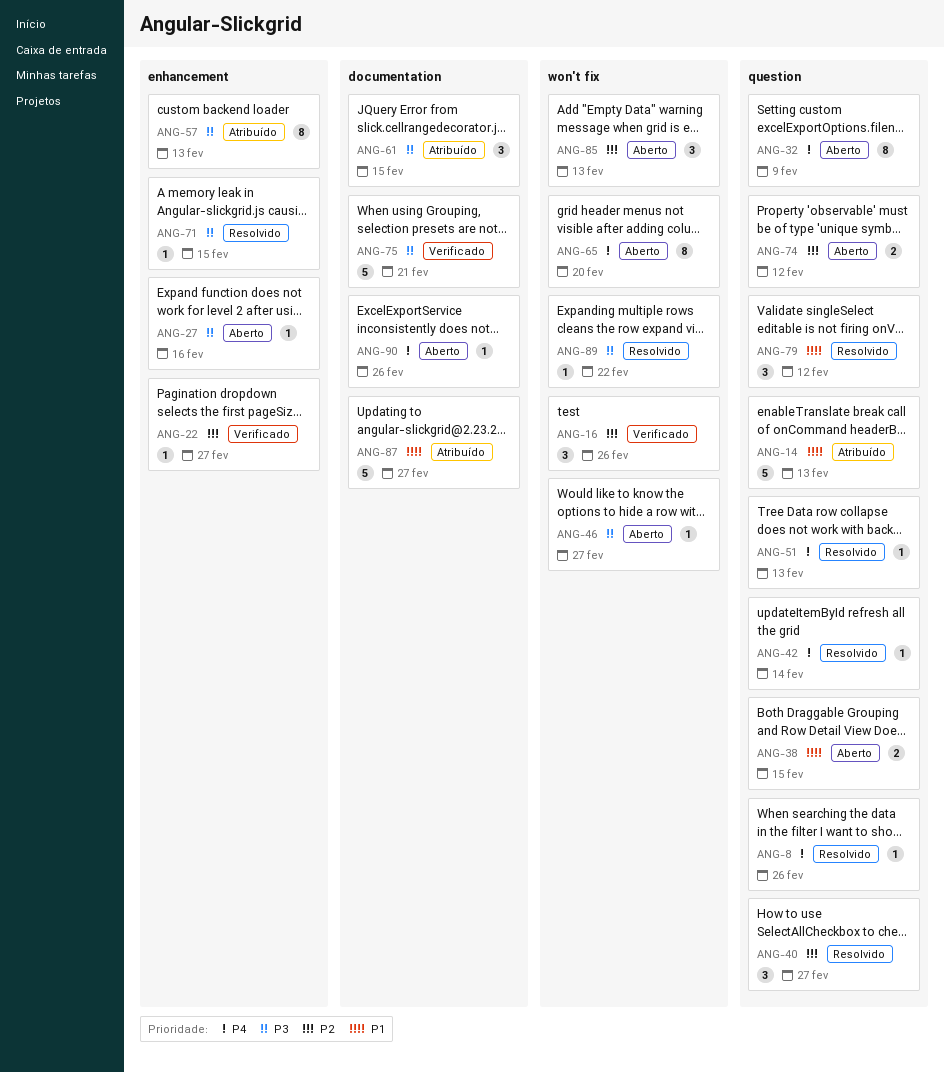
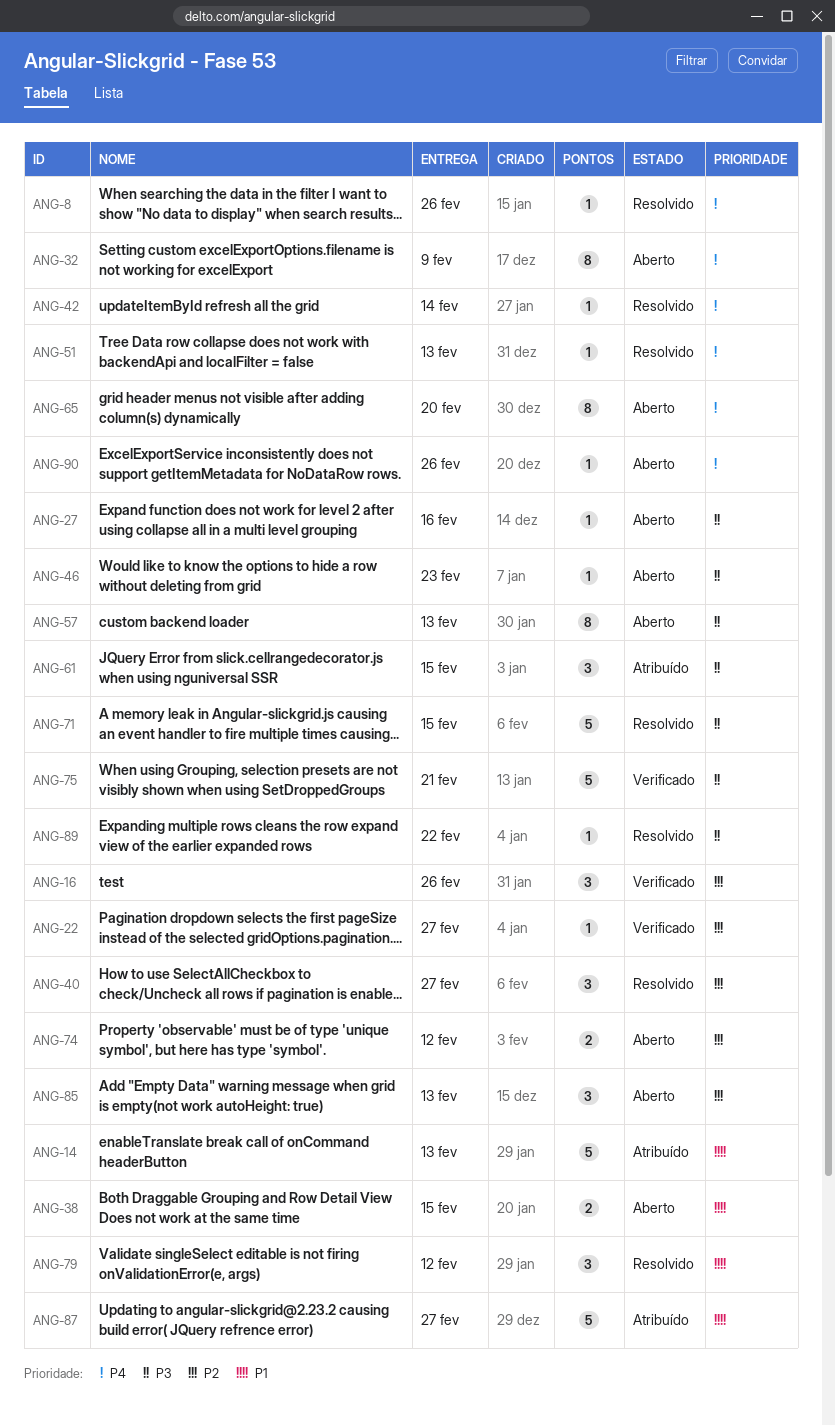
ANG-46, due: Feb 27 -> Feb 23
ANG-57, status: Atribuído -> Aberto
ANG-71, estimate: 1 -> 5

